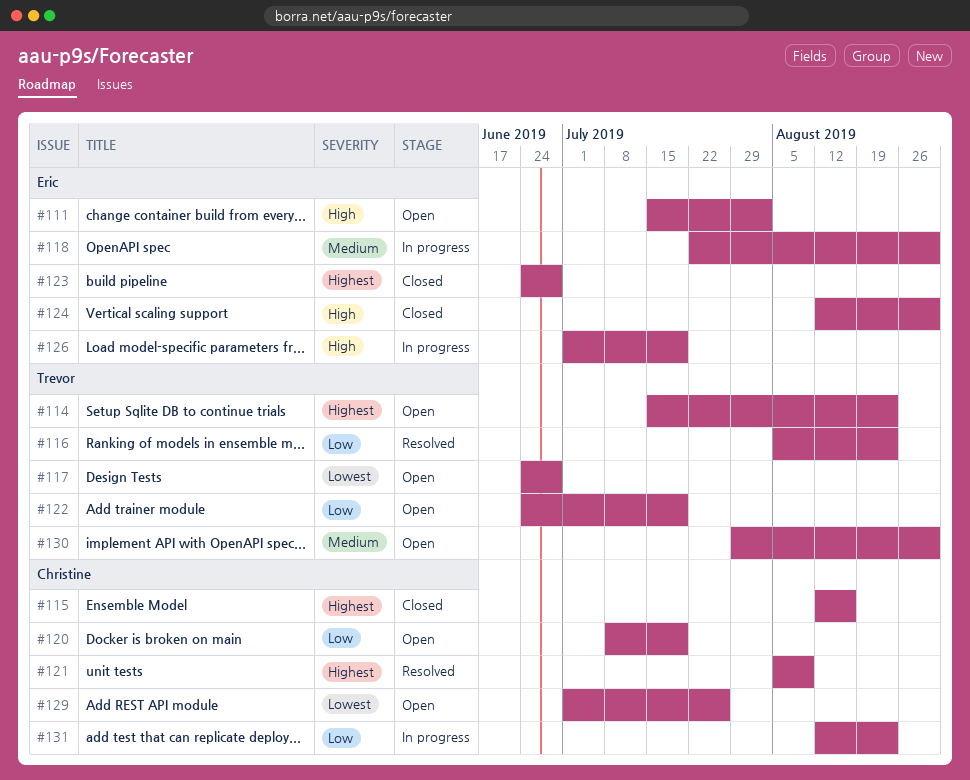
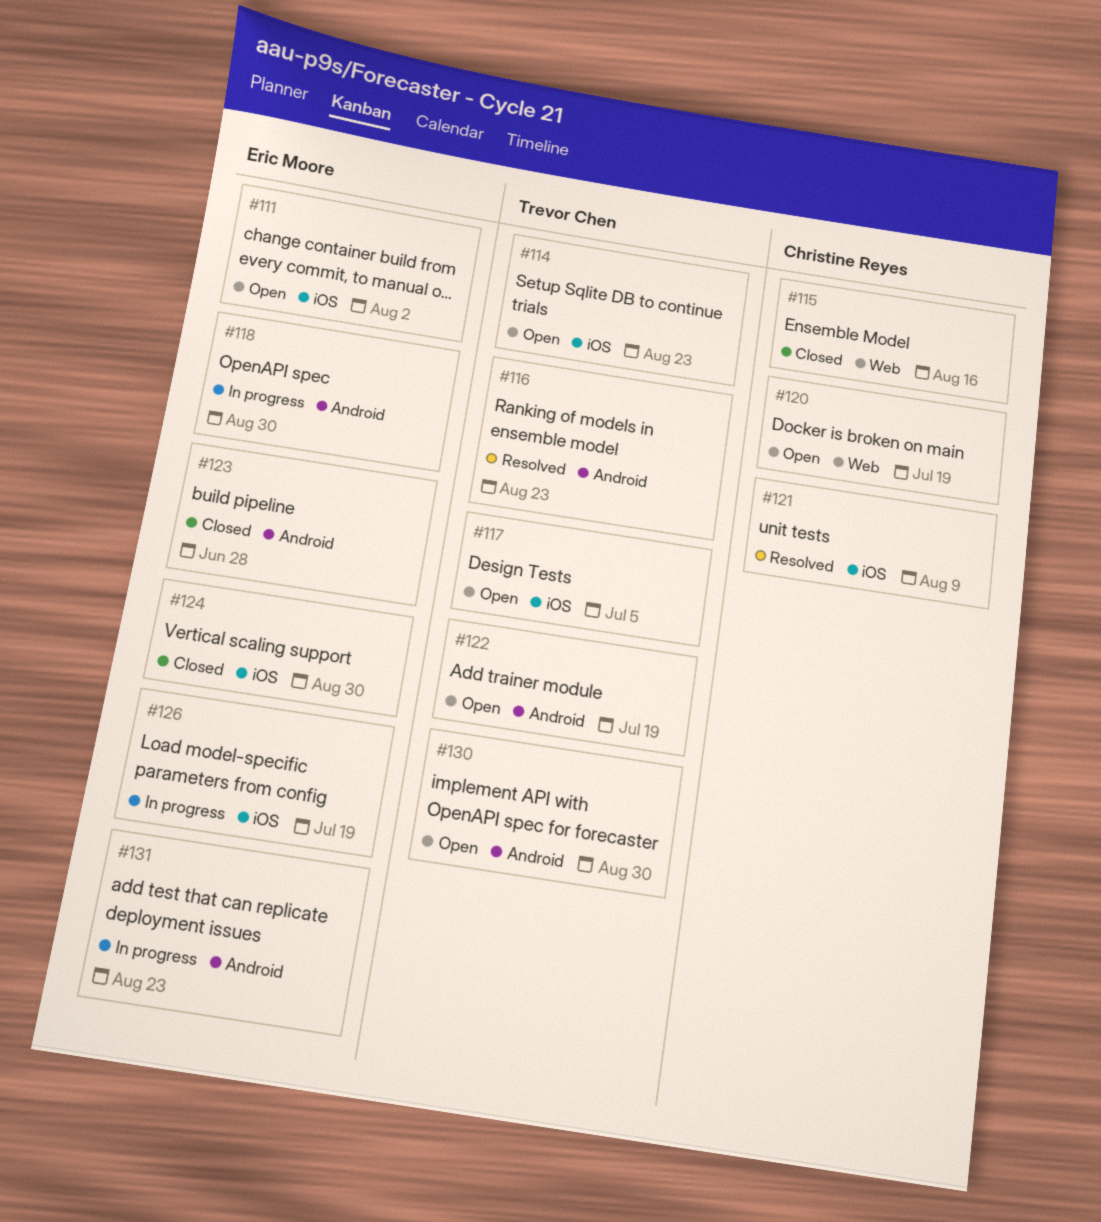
#117, due: Jun 28 -> Jul 5
#129: present -> none
#131, owner: Christine Reyes -> Eric Moore

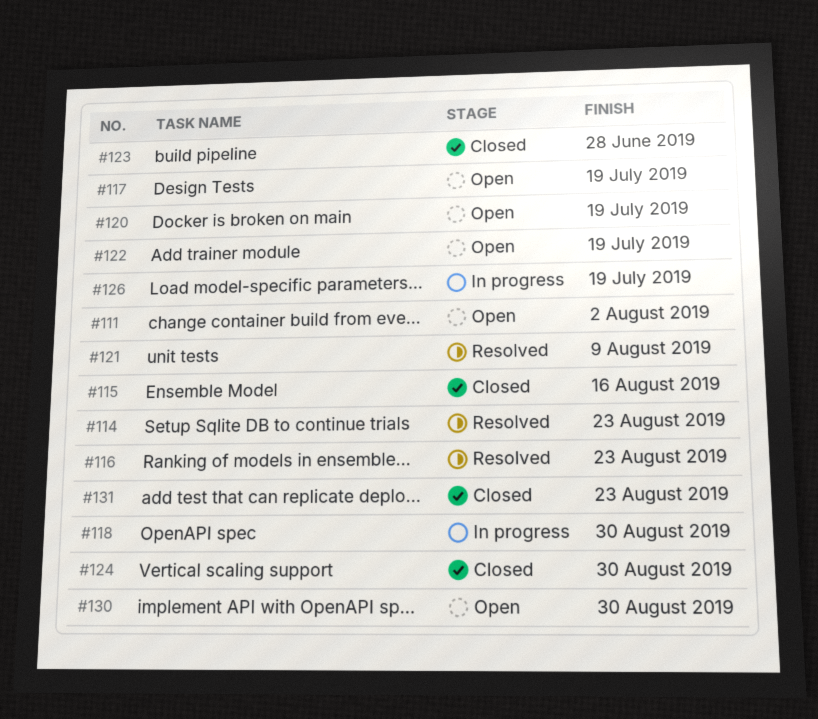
#114, status: Open -> Resolved
#117, due: Jul 5 -> Jul 19
#131, status: In progress -> Closed

